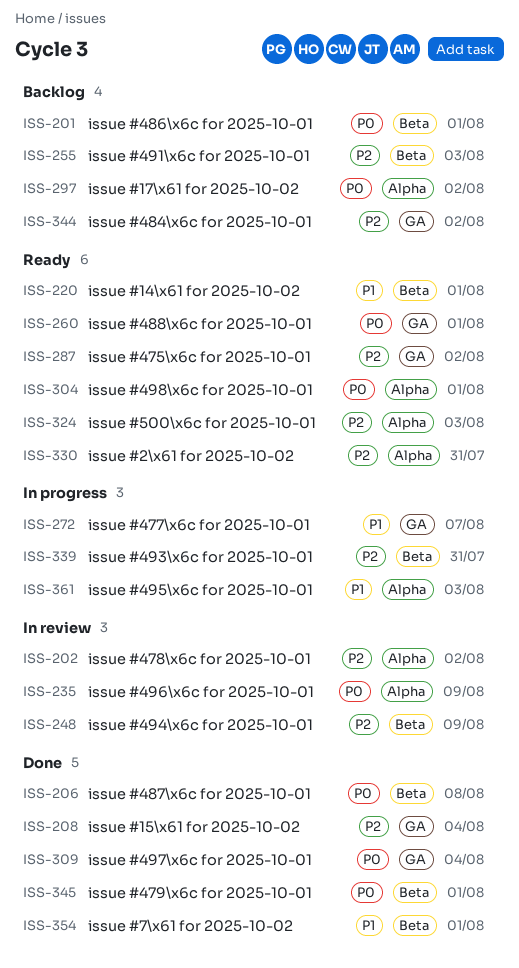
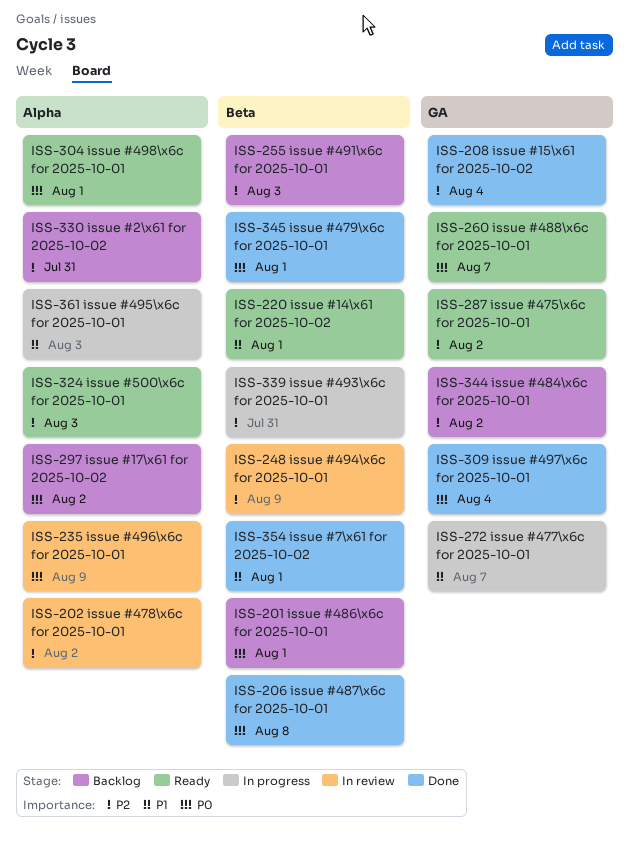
ISS-260, due: Aug 1 -> Aug 7
ISS-330, status: Ready -> Backlog

